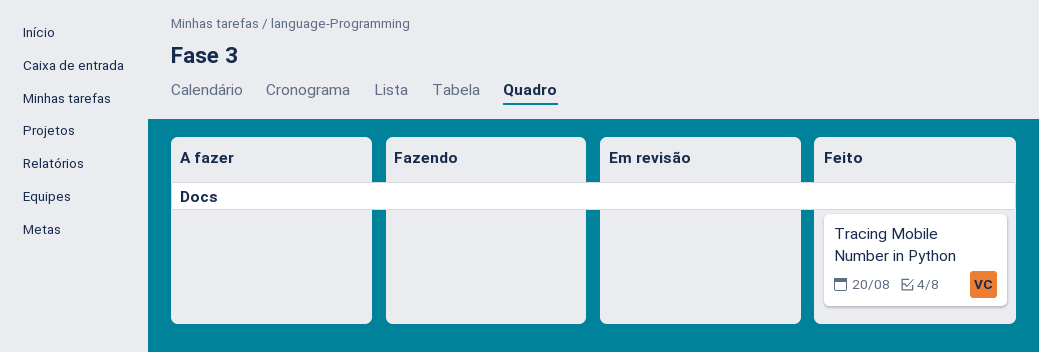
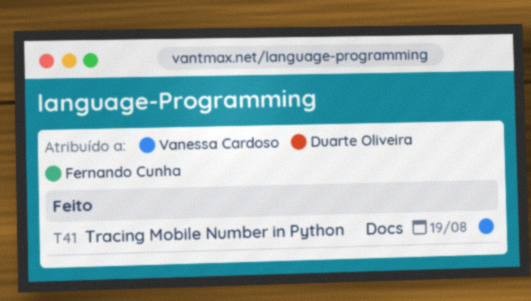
Tracing Mobile Number in Python, due: Aug 20 -> Aug 19

